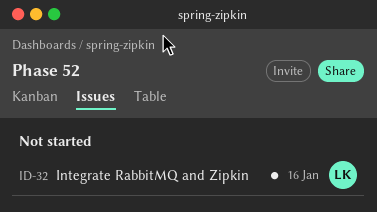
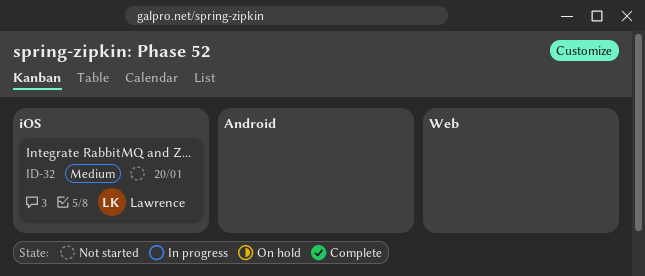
ID-32, due: Jan 16 -> Jan 20

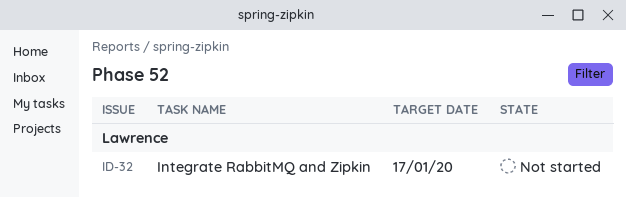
ID-32, due: Jan 20 -> Jan 17

